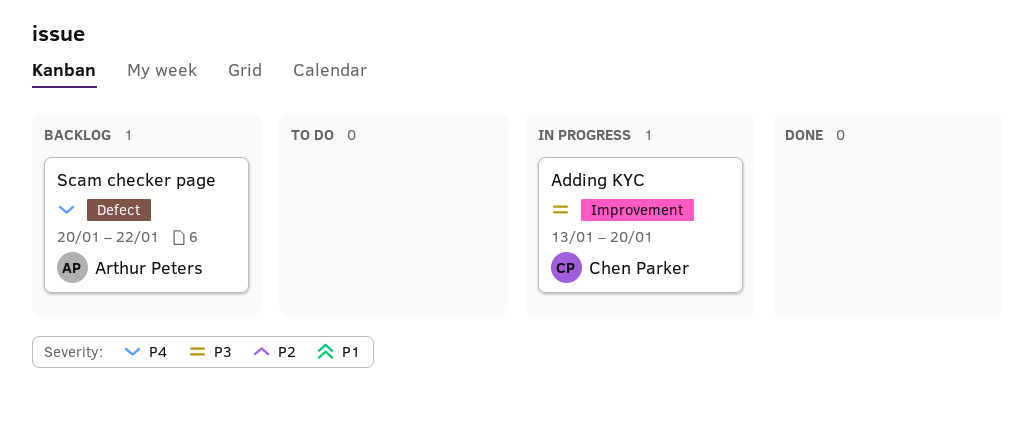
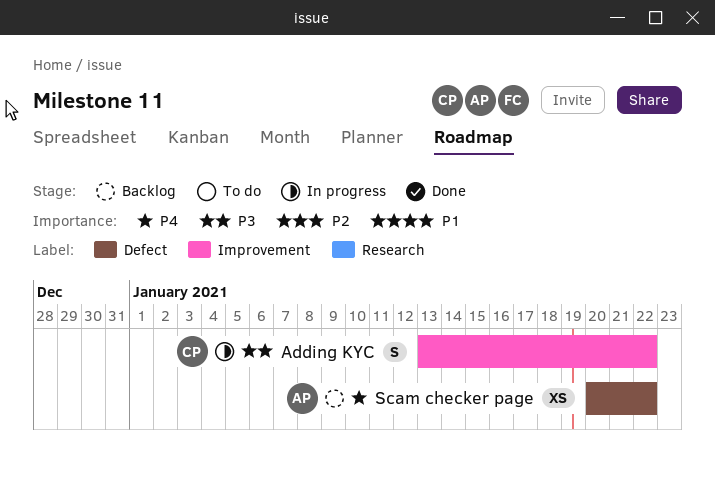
Adding KYC, due: Jan 20 -> Jan 22

